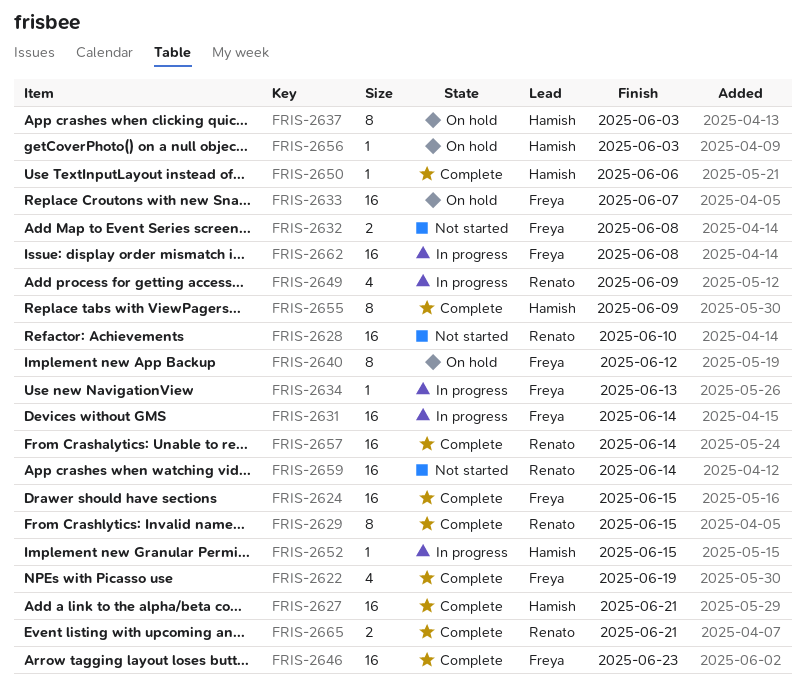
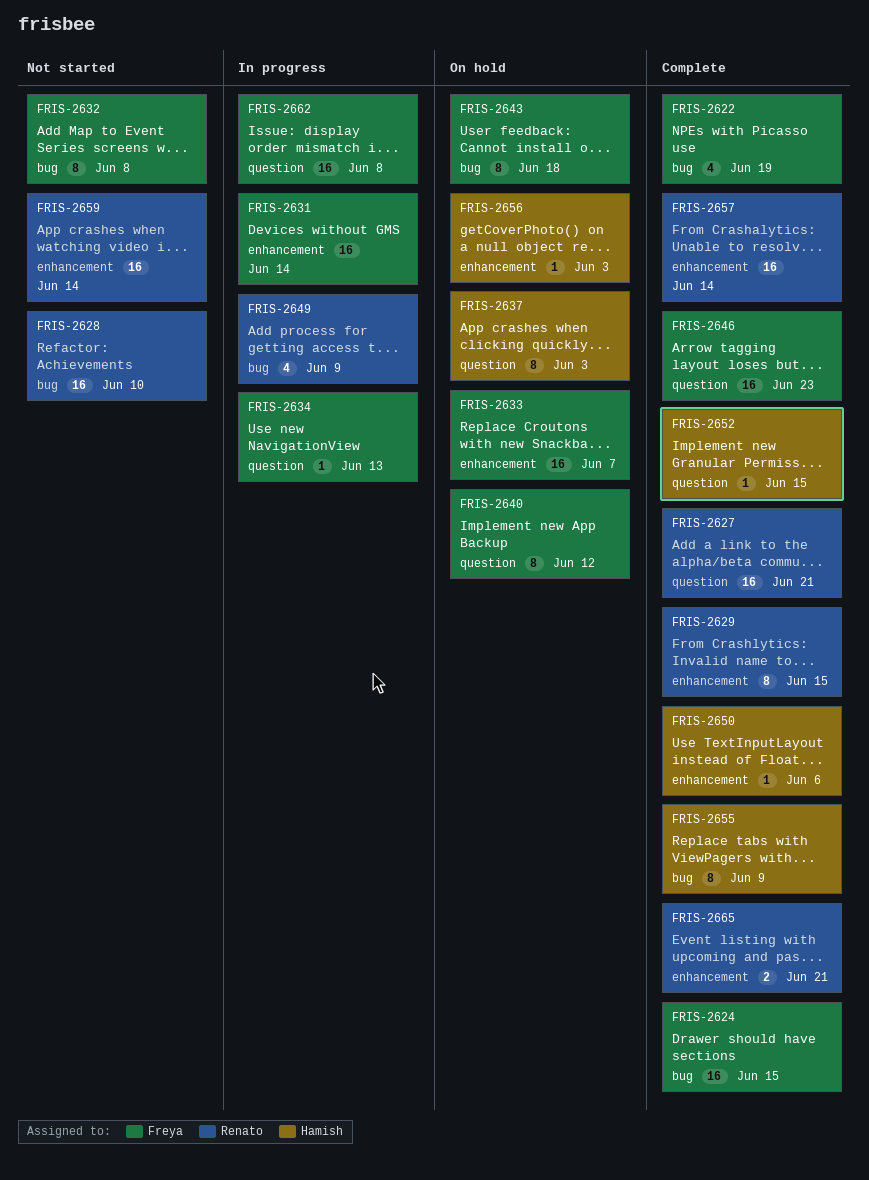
FRIS-2627, owner: Hamish -> Renato
FRIS-2632, estimate: 2 -> 8
FRIS-2643: none -> present
FRIS-2652, status: In progress -> Complete

